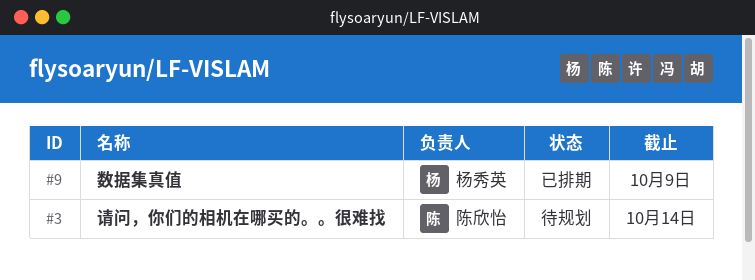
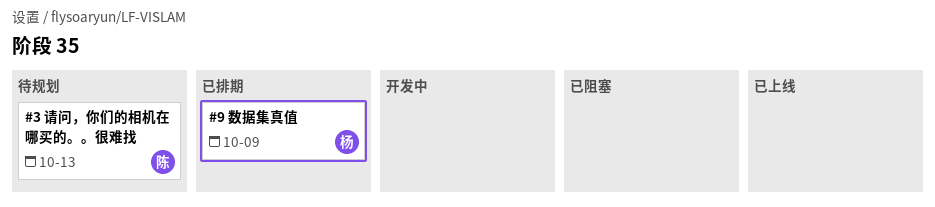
#3, due: Oct 14 -> Oct 13

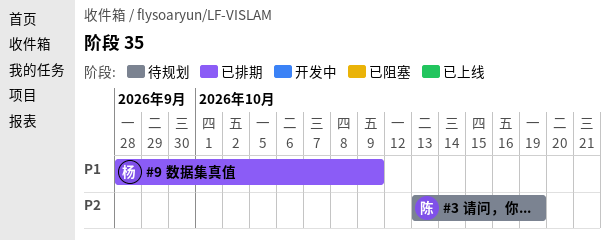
#3, due: Oct 13 -> Oct 19

